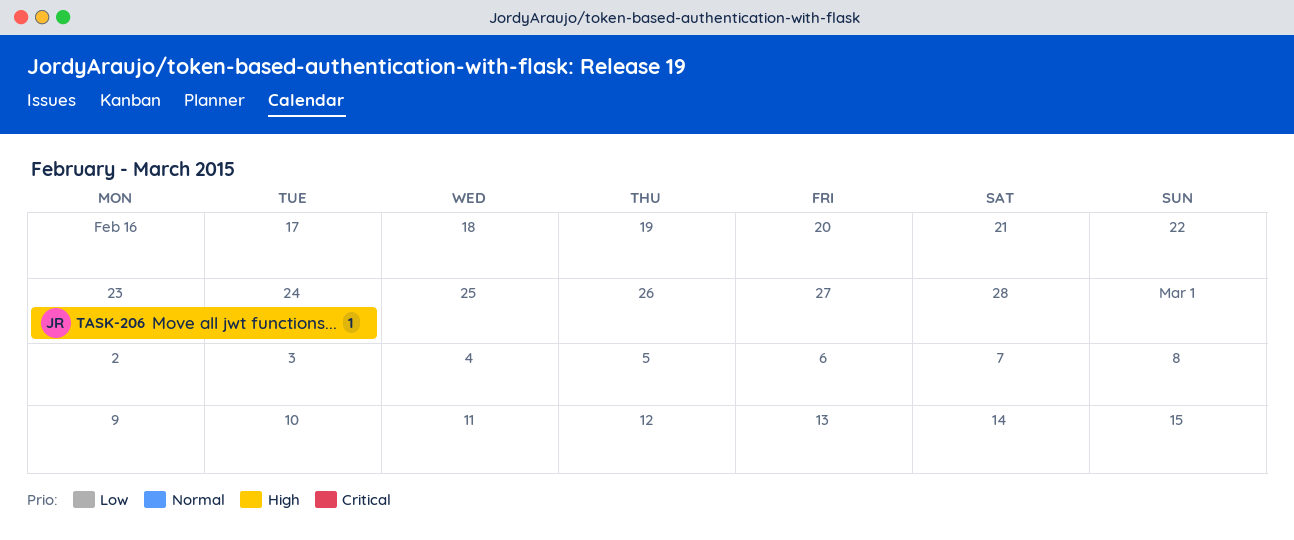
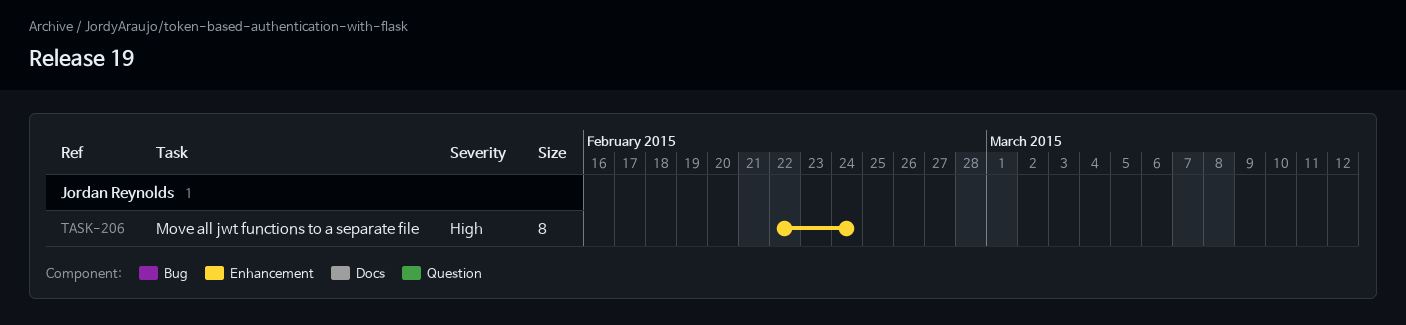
TASK-206, estimate: 1 -> 8
TASK-206, start: Feb 23 -> Feb 22

